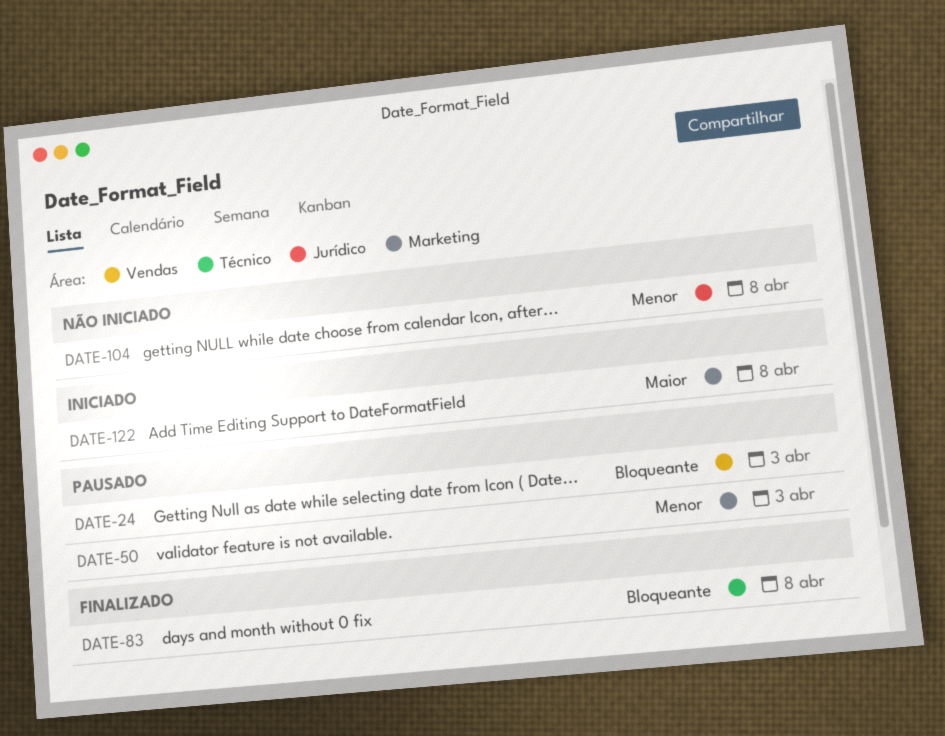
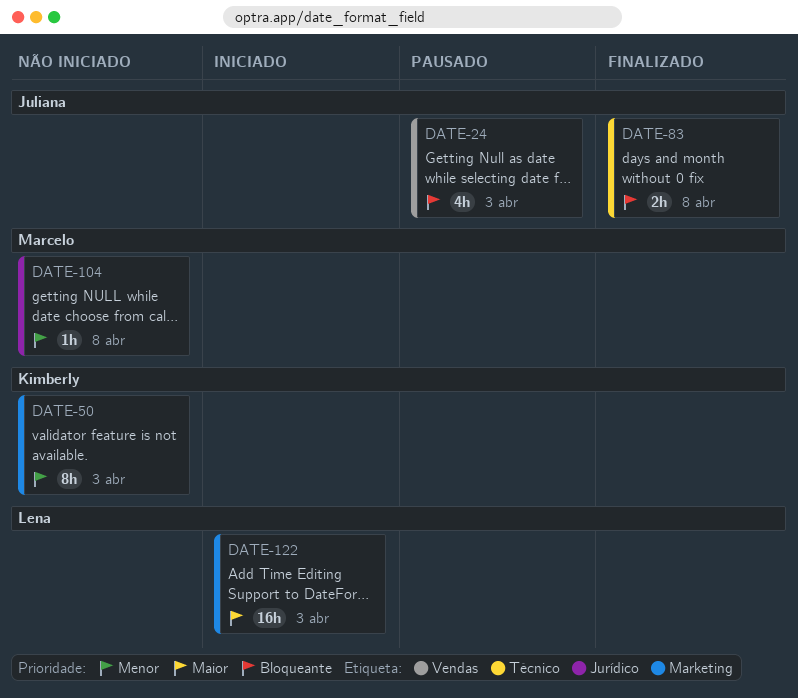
DATE-50, status: Pausado -> Não iniciado
DATE-122, due: Apr 8 -> Apr 3

